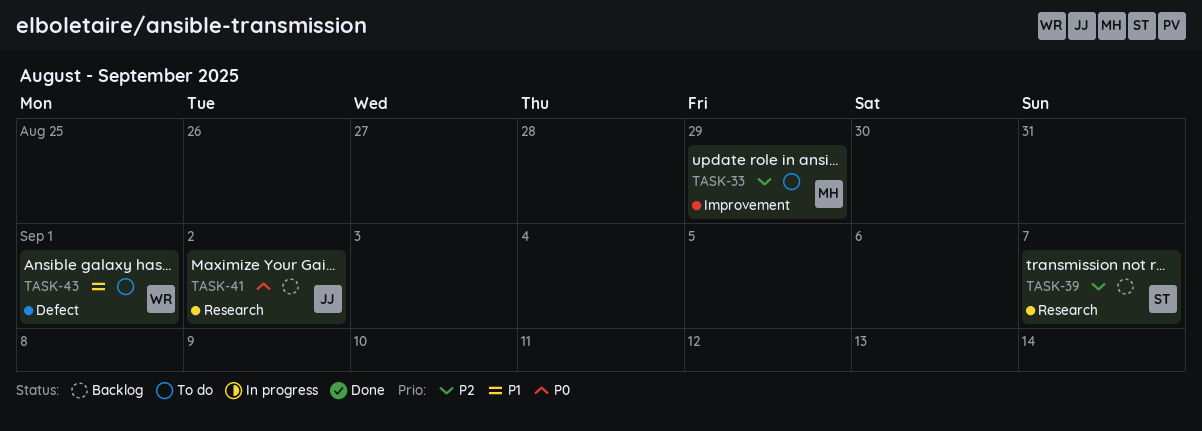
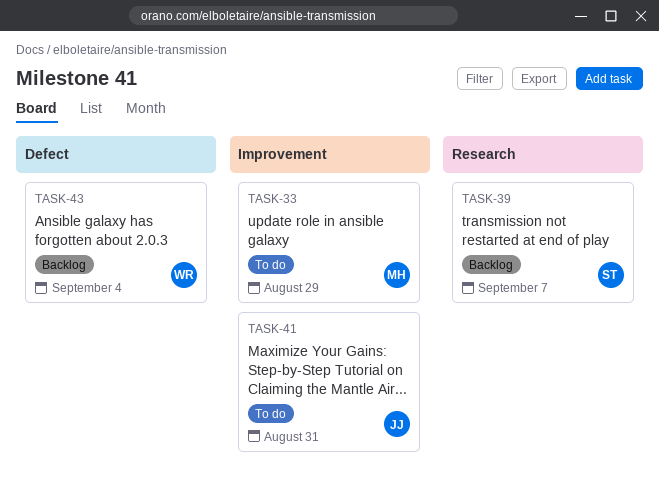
TASK-41, status: Backlog -> To do
TASK-41, label: Research -> Improvement
TASK-41, due: Sep 2 -> Aug 31
TASK-43, status: To do -> Backlog
TASK-43, due: Sep 1 -> Sep 4

